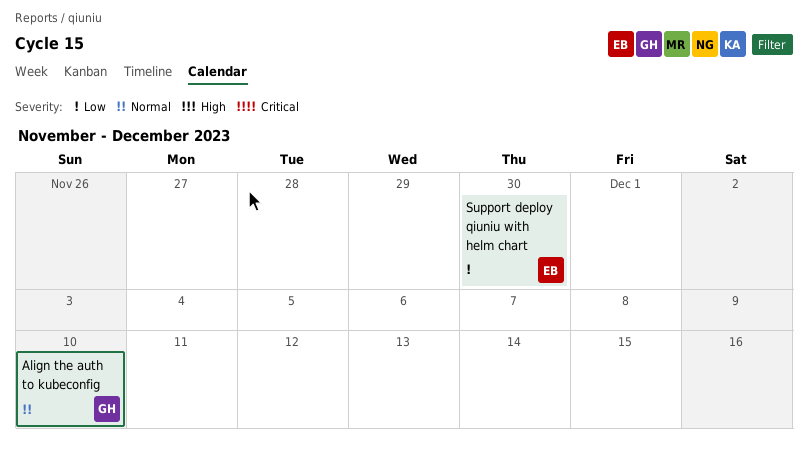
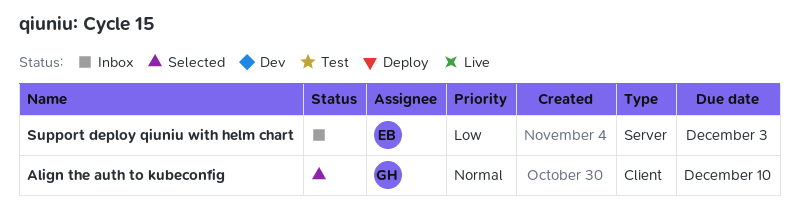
Support deploy qiuniu with helm chart, due: Nov 30 -> Dec 3

